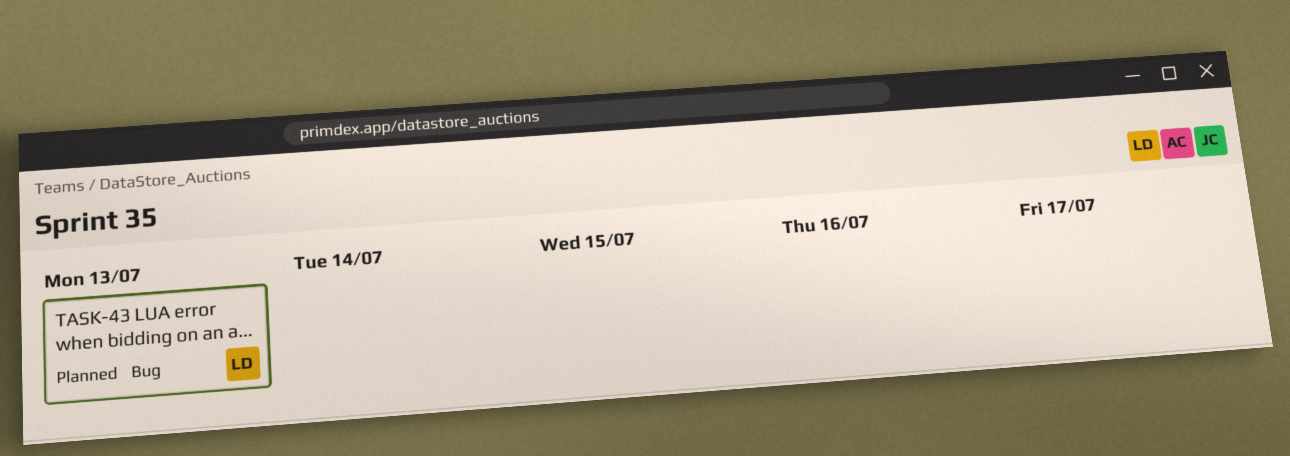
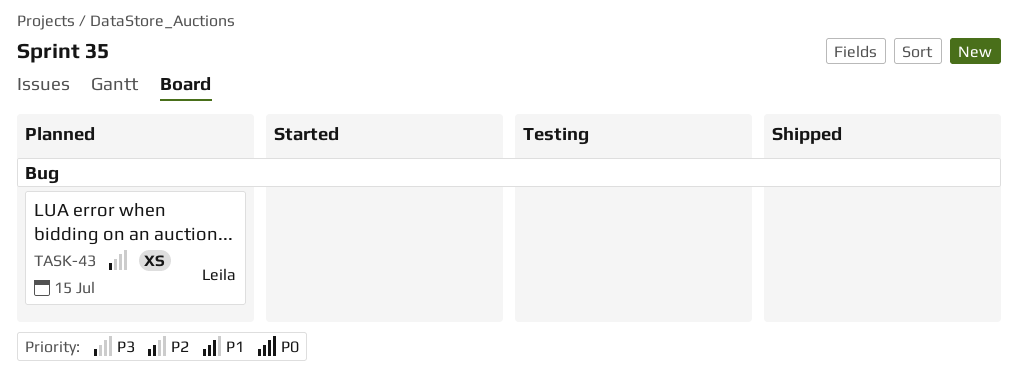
TASK-43, due: Jul 13 -> Jul 15

